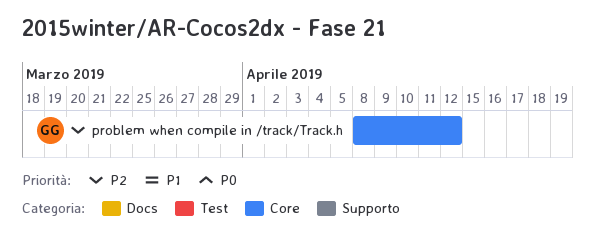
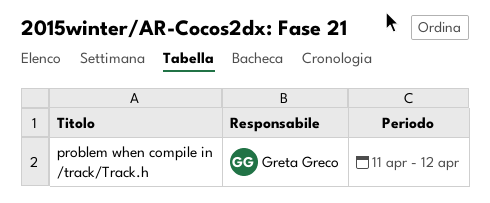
problem when compile in /track/Track.h, start: Apr 8 -> Apr 11

